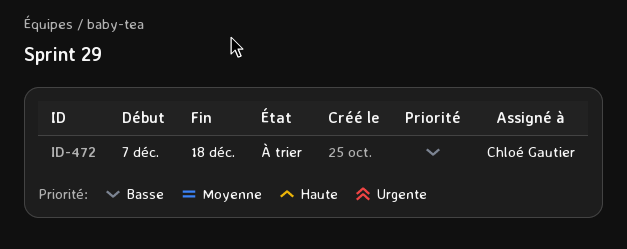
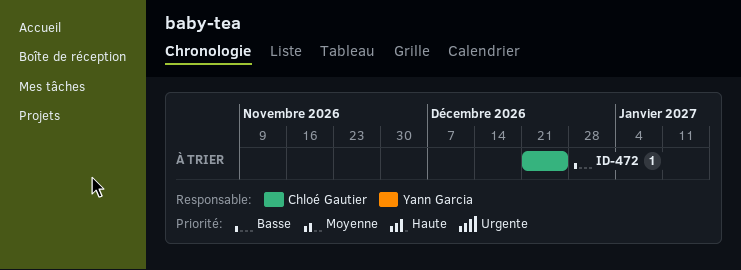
ID-472, start: Dec 7 -> Dec 21
ID-472, due: Dec 18 -> Dec 25

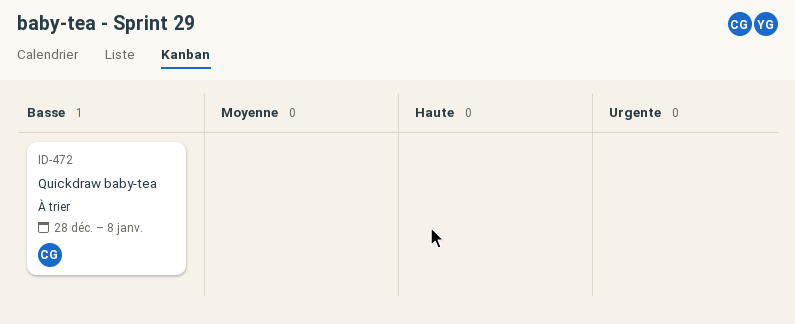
ID-472, start: Dec 21 -> Dec 28
ID-472, due: Dec 25 -> Jan 8

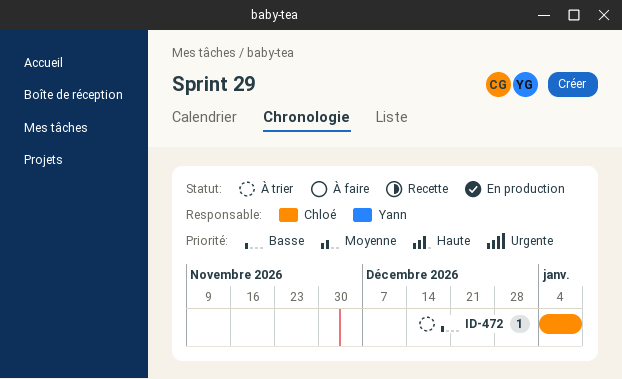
ID-472, start: Dec 28 -> Jan 4

